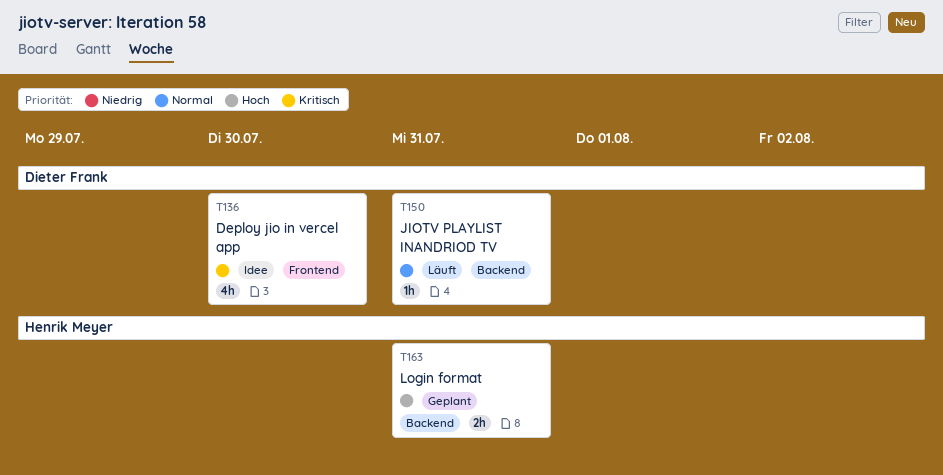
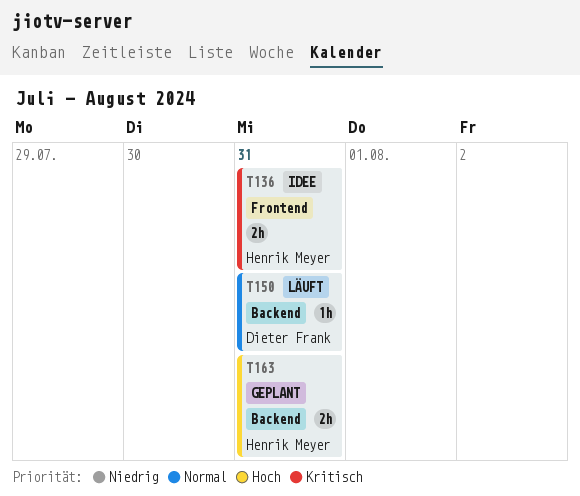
T136, owner: Dieter Frank -> Henrik Meyer
T136, estimate: 4h -> 2h
T136, due: Jul 30 -> Jul 31

